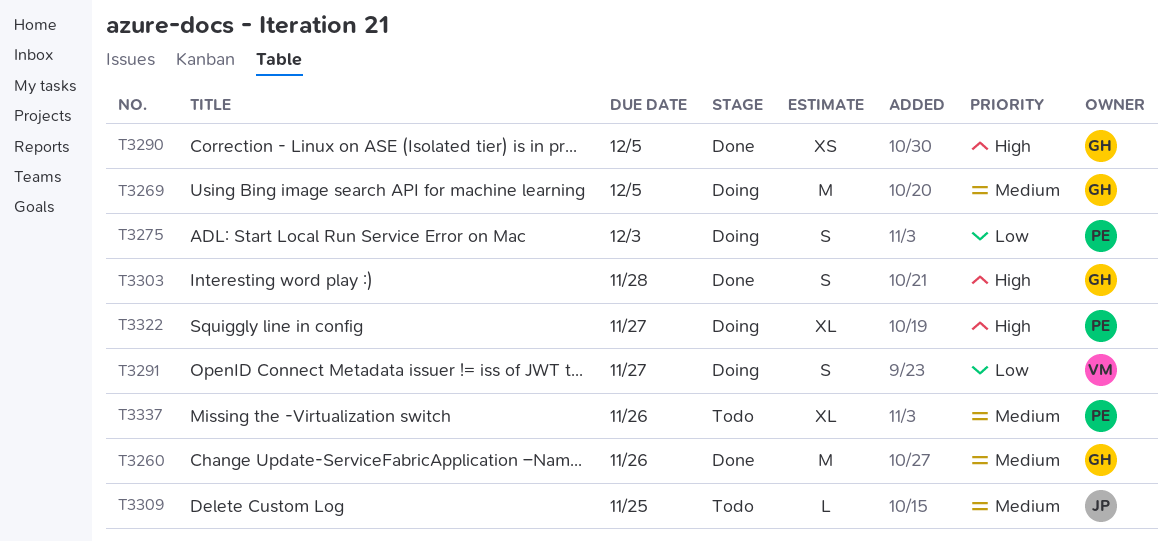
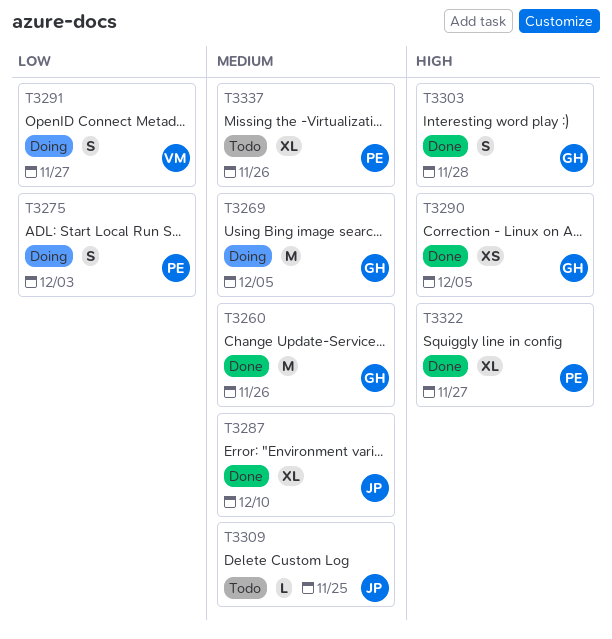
T3287: none -> present
T3322, status: Doing -> Done

